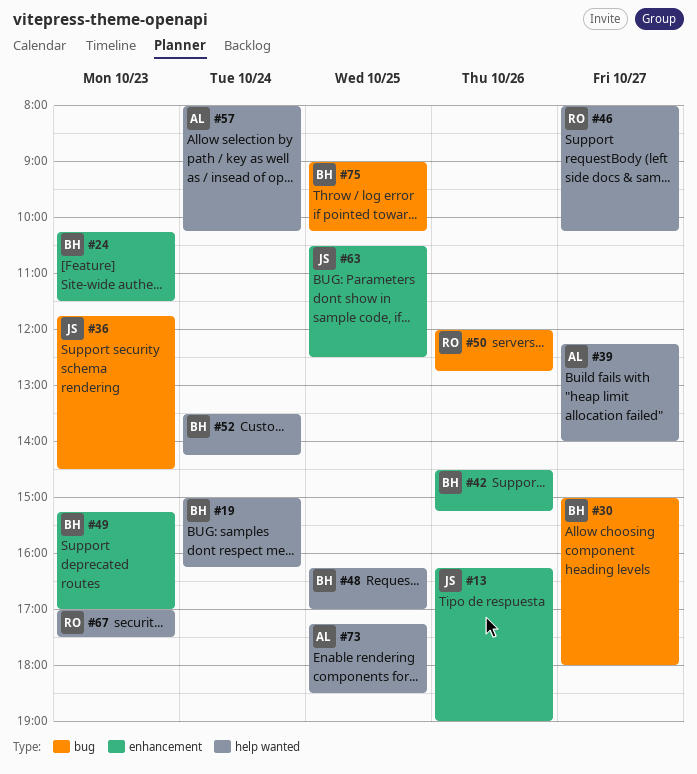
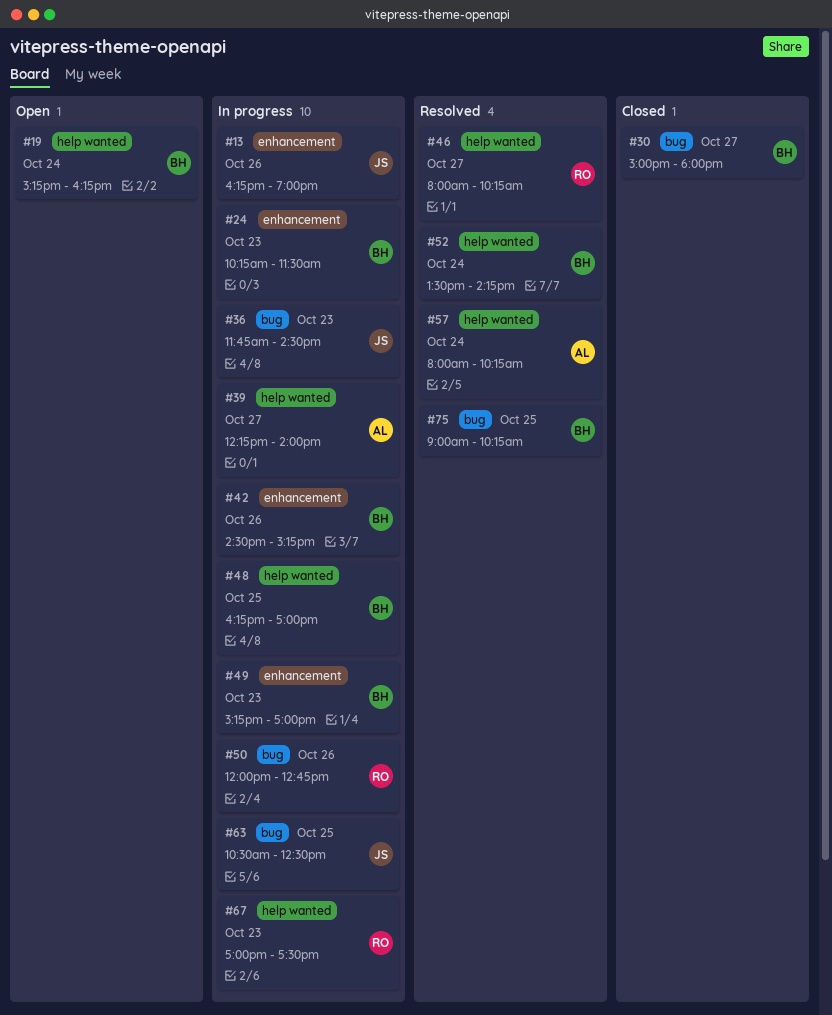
#19, begins: 15:00 -> 15:15
#63, label: enhancement -> bug
#73: present -> none

